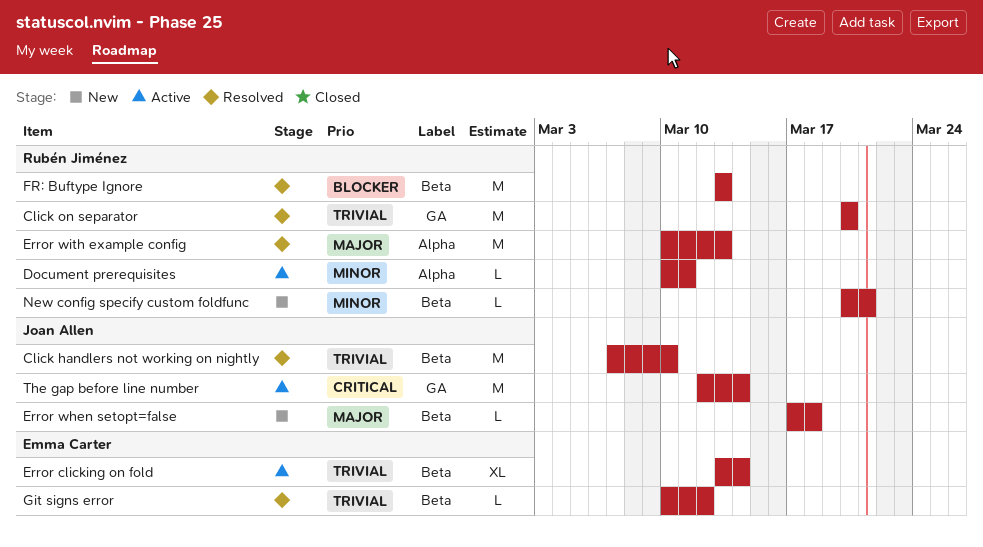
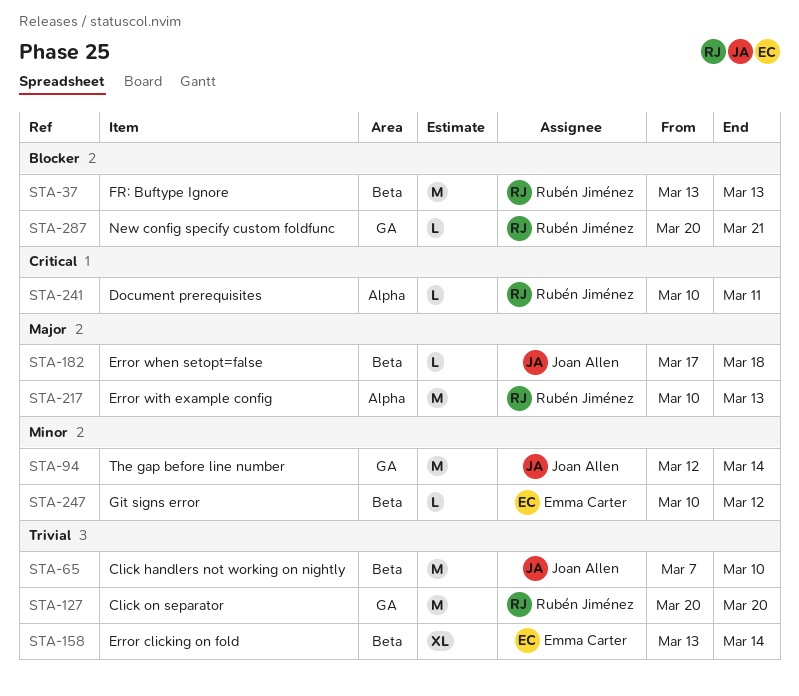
Document prerequisites, priority: Minor -> Critical
Git signs error, priority: Trivial -> Minor
New config specify custom foldfunc, priority: Minor -> Blocker
New config specify custom foldfunc, label: Beta -> GA
The gap before line number, priority: Critical -> Minor

